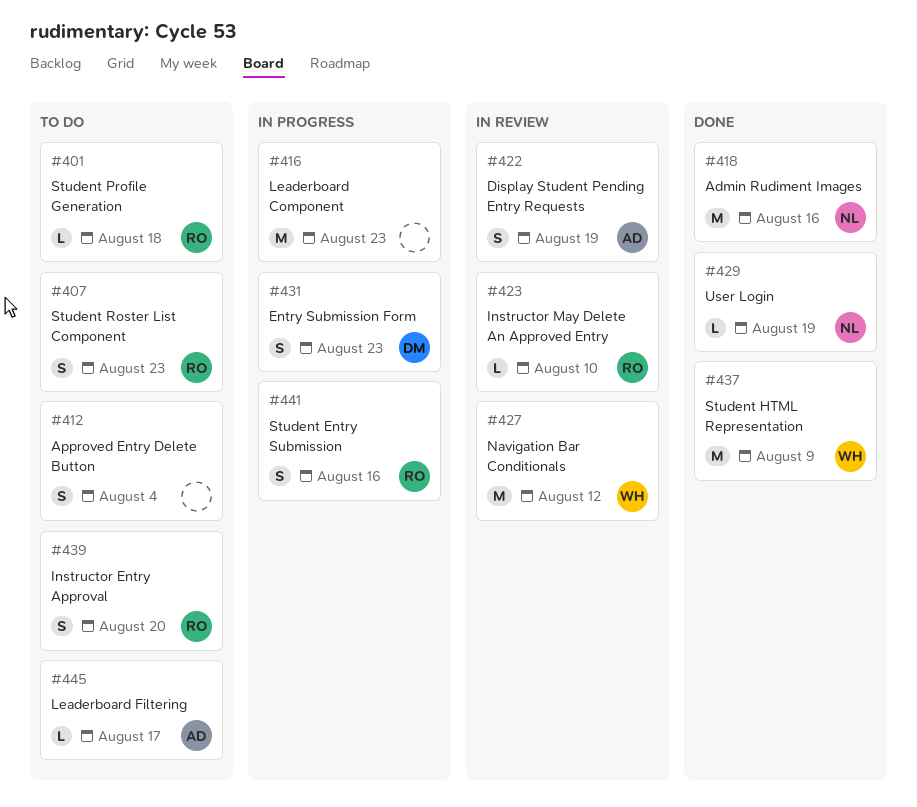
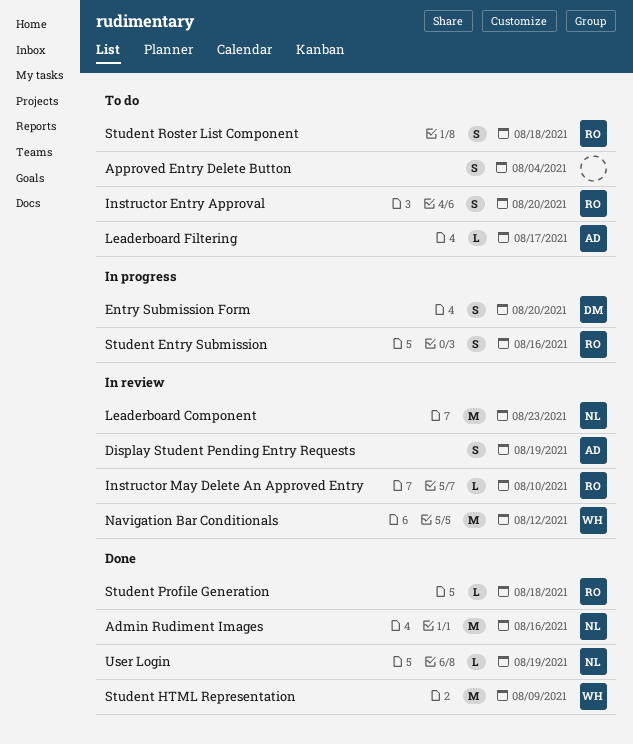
Entry Submission Form, due: Aug 23 -> Aug 20
Leaderboard Component, status: In progress -> In review
Leaderboard Component, owner: none -> NL
Student Profile Generation, status: To do -> Done
Student Roster List Component, due: Aug 23 -> Aug 18

